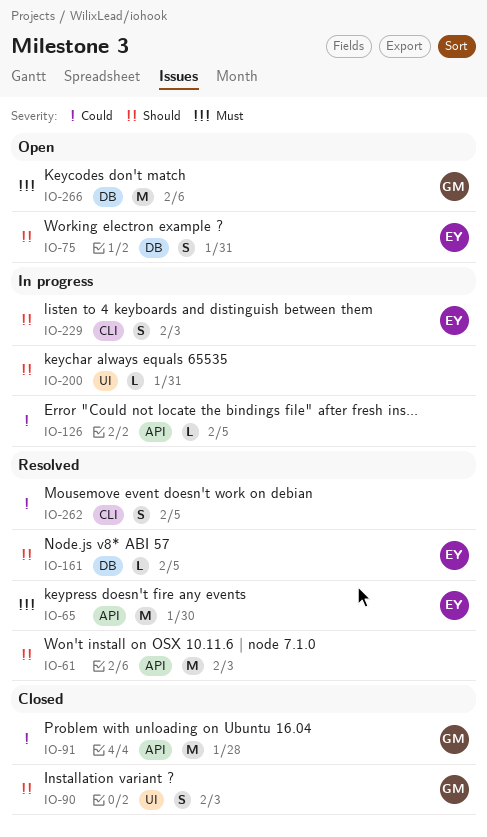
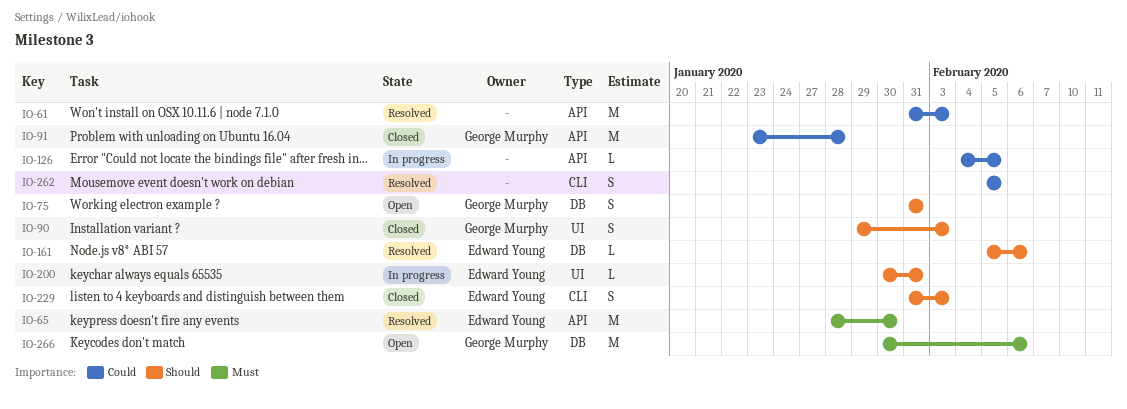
IO-61, priority: Should -> Could
IO-75, owner: Edward Young -> George Murphy
IO-161, due: Feb 5 -> Feb 6
IO-200, owner: none -> Edward Young
IO-229, status: In progress -> Closed

